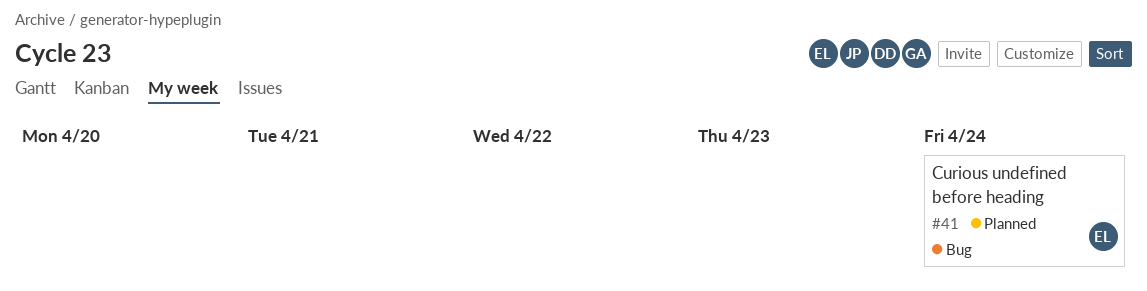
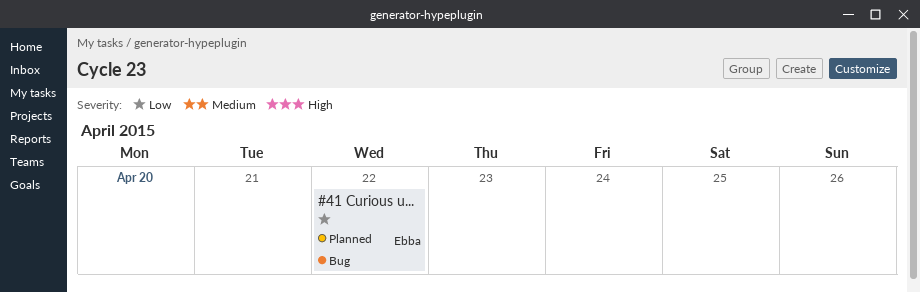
#41, due: Apr 24 -> Apr 22

